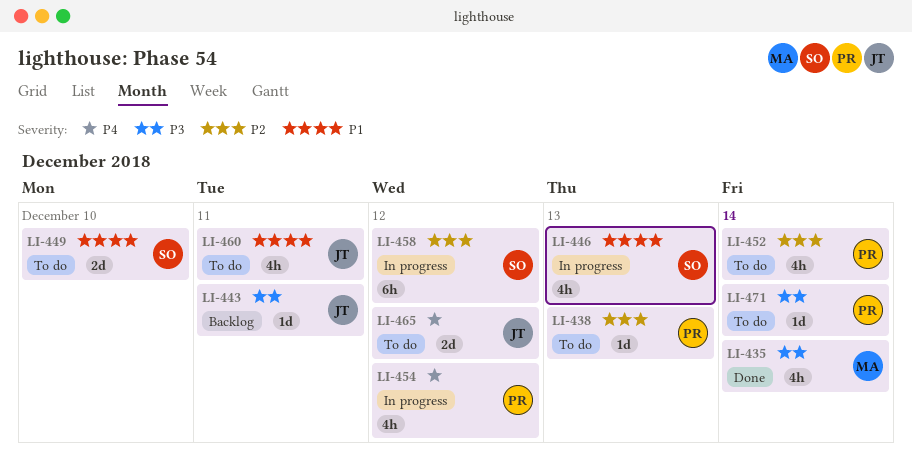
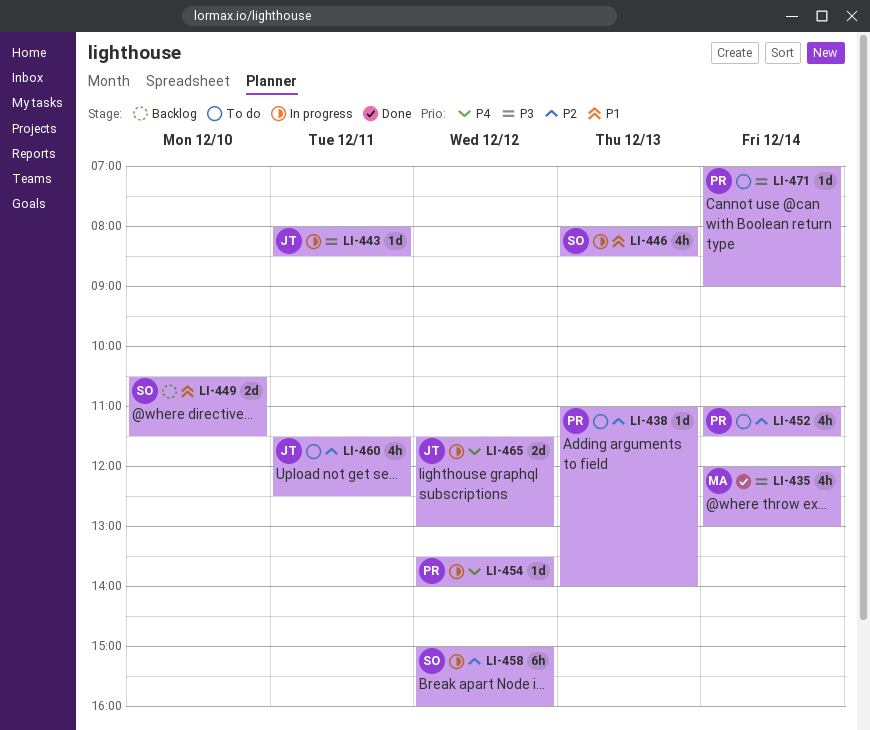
LI-443, status: Backlog -> In progress
LI-449, status: To do -> Backlog
LI-454, estimate: 4h -> 1d
LI-460, priority: P1 -> P2
LI-465, status: To do -> In progress

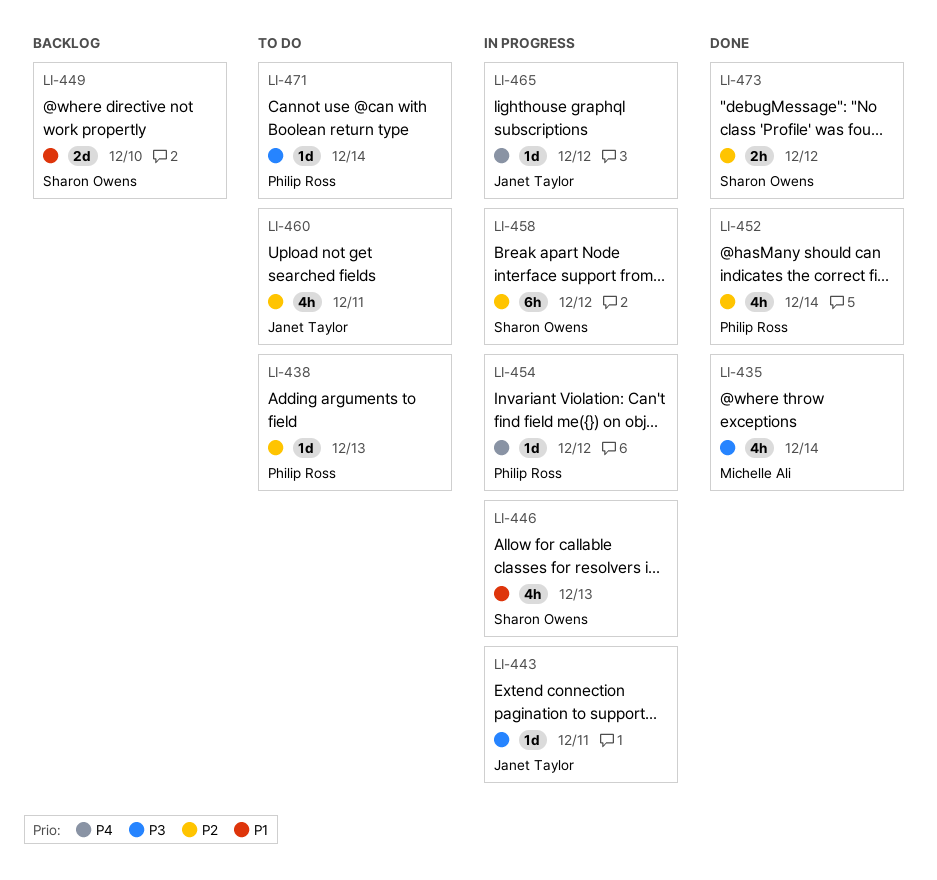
LI-452, status: To do -> Done
LI-465, estimate: 2d -> 1d
LI-473: none -> present

